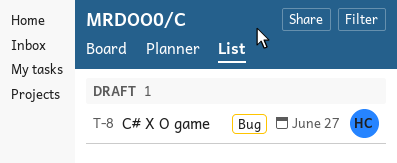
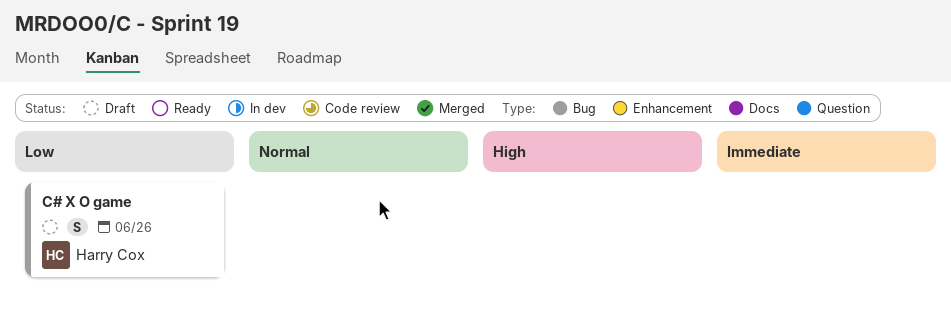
C# X O game, due: Jun 27 -> Jun 26

